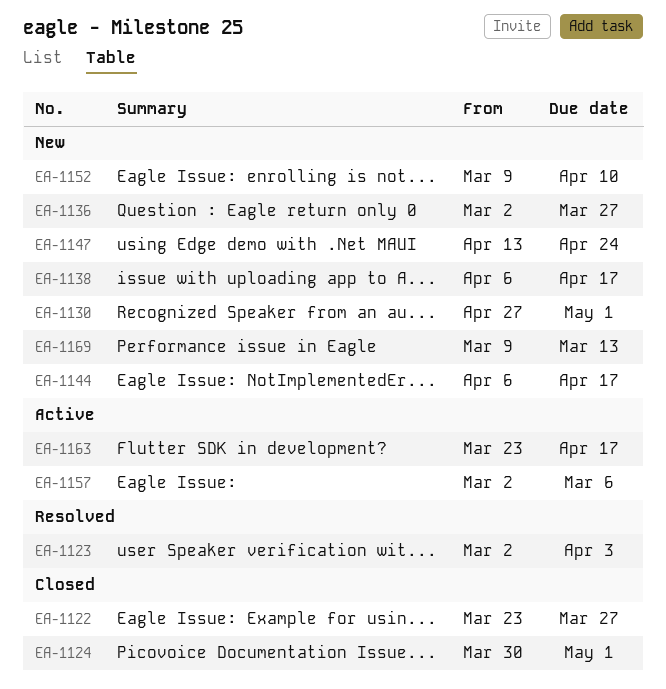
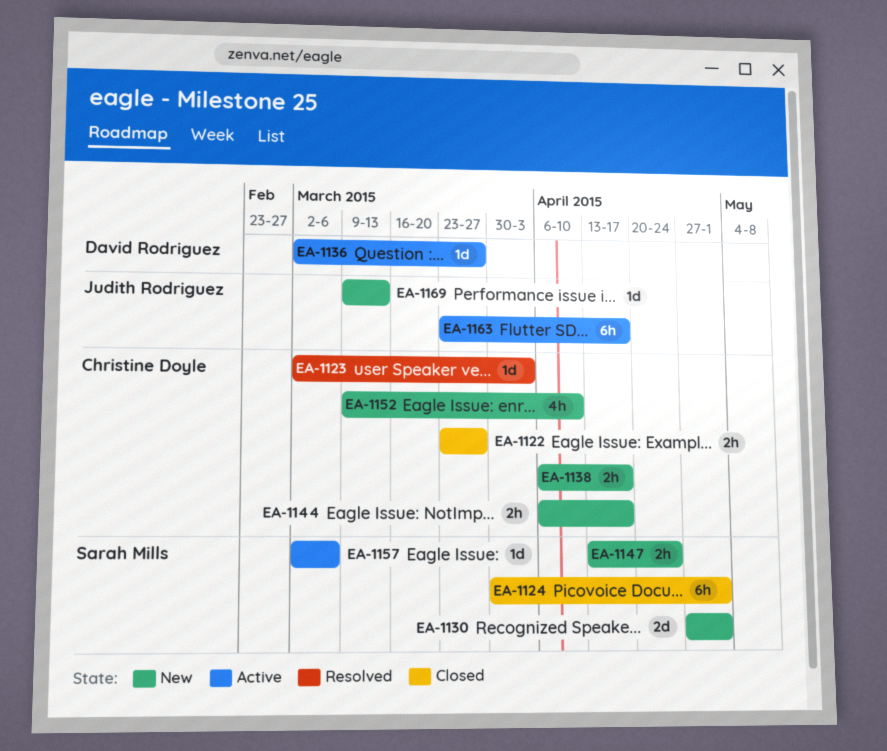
EA-1136, status: New -> Active

